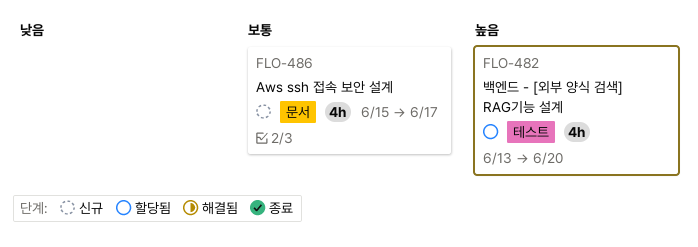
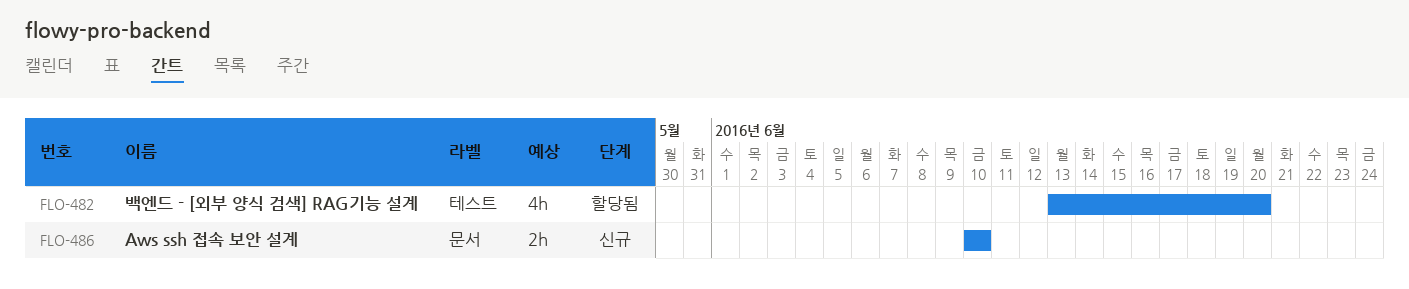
FLO-486, estimate: 4h -> 2h
FLO-486, start: Jun 15 -> Jun 10
FLO-486, due: Jun 17 -> Jun 10

